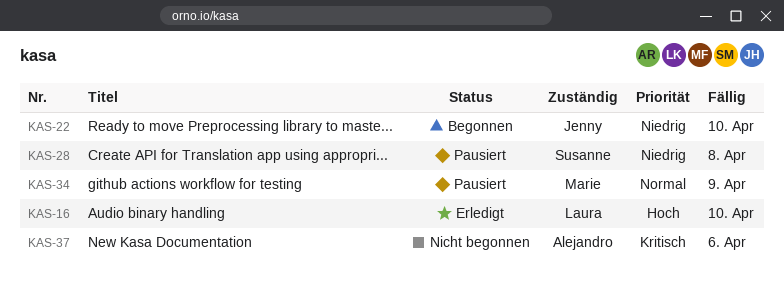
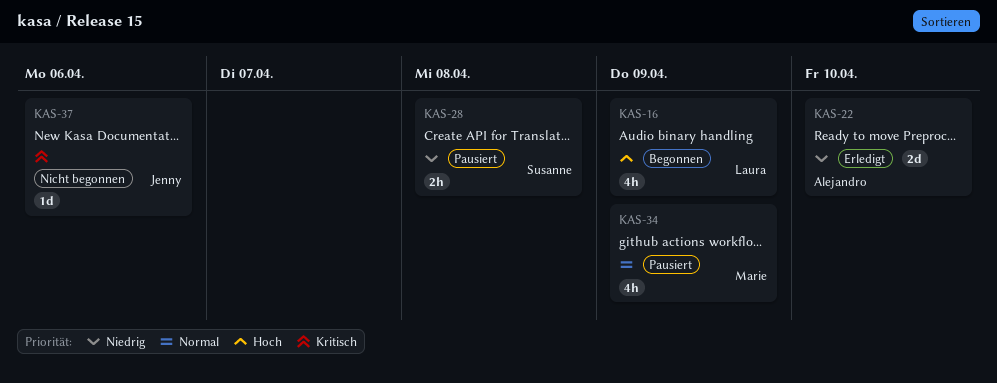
KAS-16, status: Erledigt -> Begonnen
KAS-16, due: Apr 10 -> Apr 9
KAS-22, status: Begonnen -> Erledigt
KAS-22, owner: Jenny -> Alejandro
KAS-37, owner: Alejandro -> Jenny

